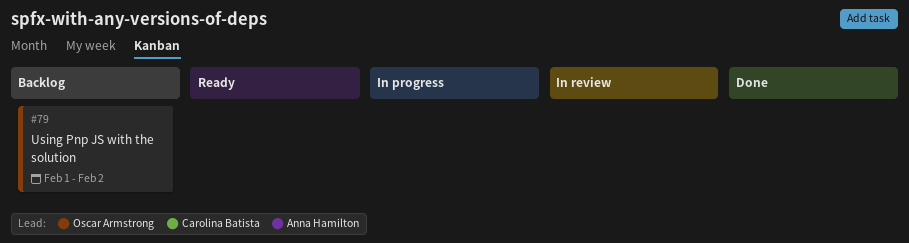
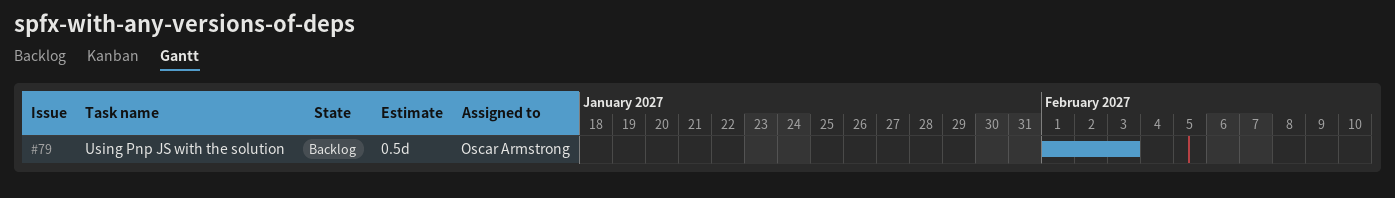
#79, due: Feb 2 -> Feb 3

